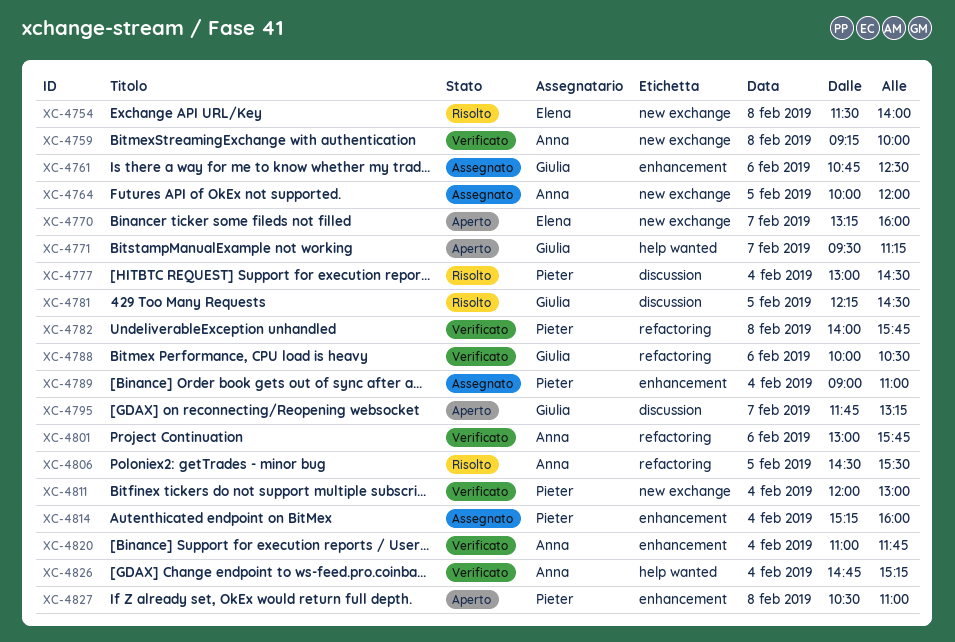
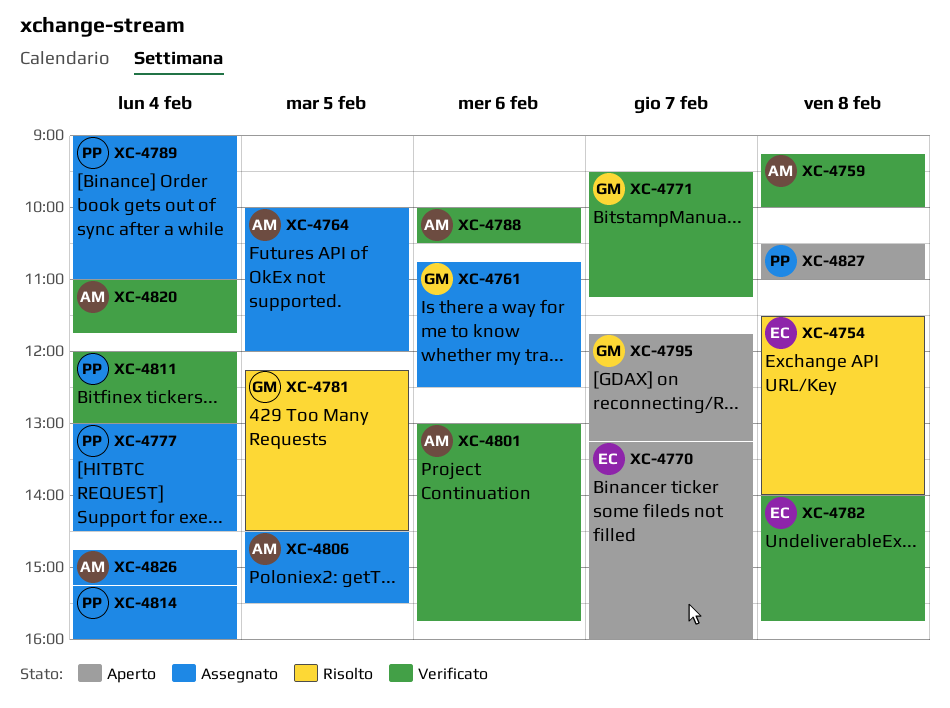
XC-4771, status: Aperto -> Verificato
XC-4777, status: Risolto -> Assegnato
XC-4782, owner: Pieter -> Elena
XC-4788, owner: Giulia -> Anna
XC-4806, status: Risolto -> Assegnato
XC-4826, status: Verificato -> Assegnato

